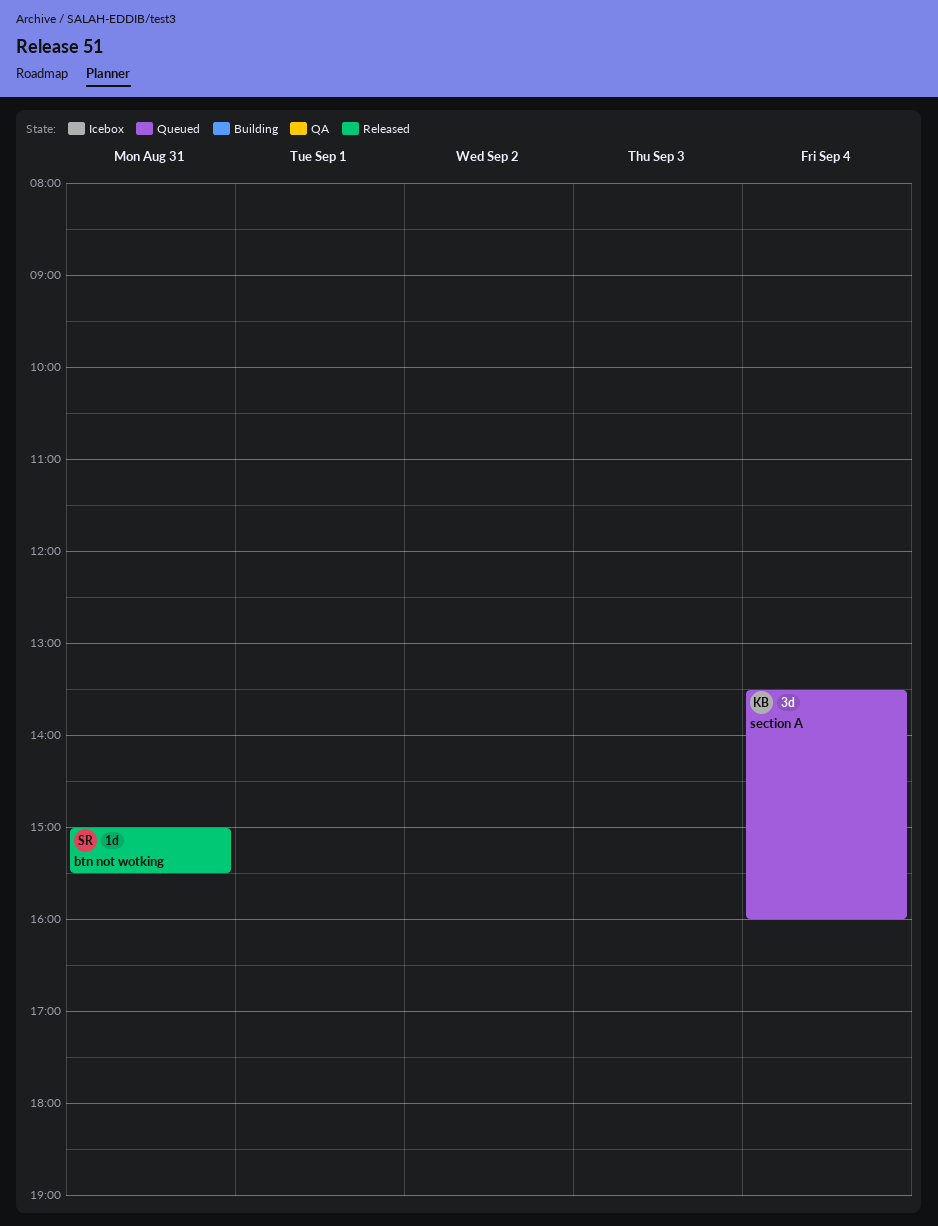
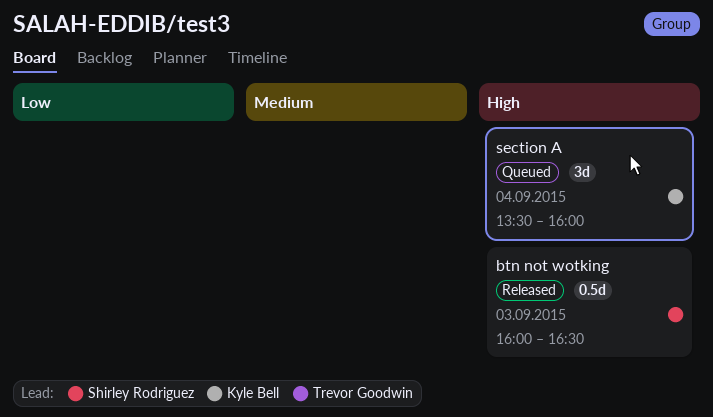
btn not wotking, estimate: 1d -> 0.5d
btn not wotking, day: Aug 31 -> Sep 3
btn not wotking, begins: 15:00 -> 16:00
btn not wotking, ends: 15:30 -> 16:30

